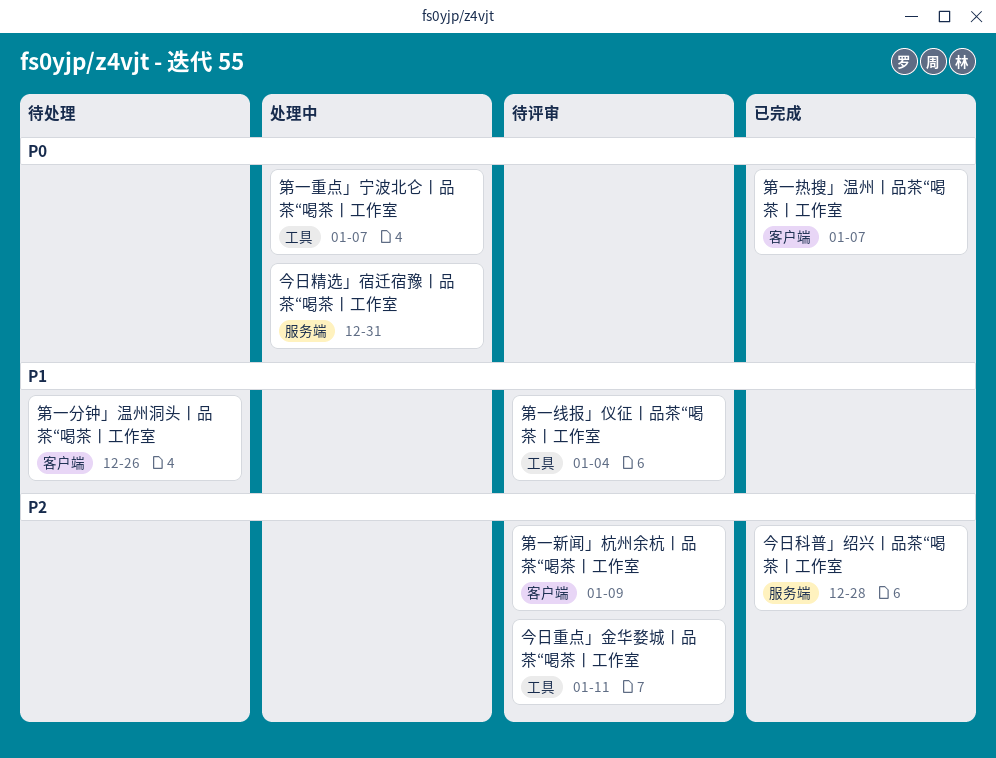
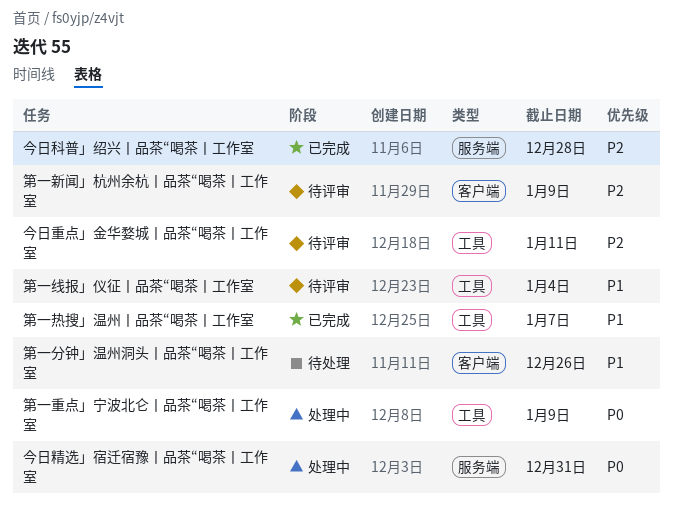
第一热搜」温州丨品茶“喝茶丨工作室, priority: P0 -> P1
第一热搜」温州丨品茶“喝茶丨工作室, label: 客户端 -> 工具
第一重点」宁波北仑丨品茶“喝茶丨工作室, due: Jan 7 -> Jan 9

